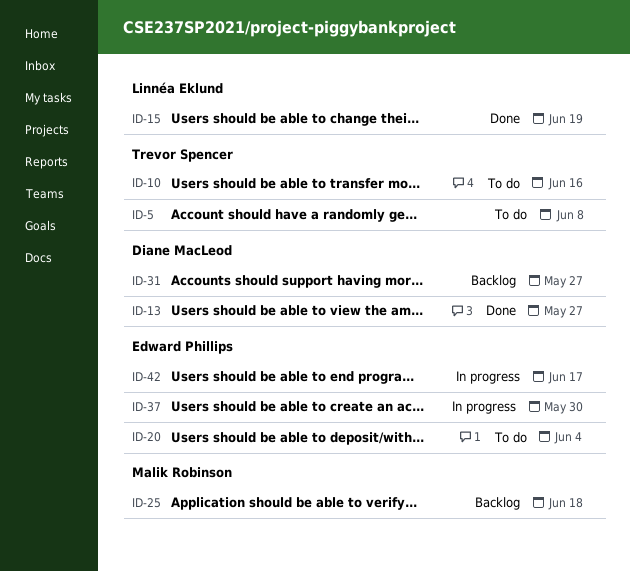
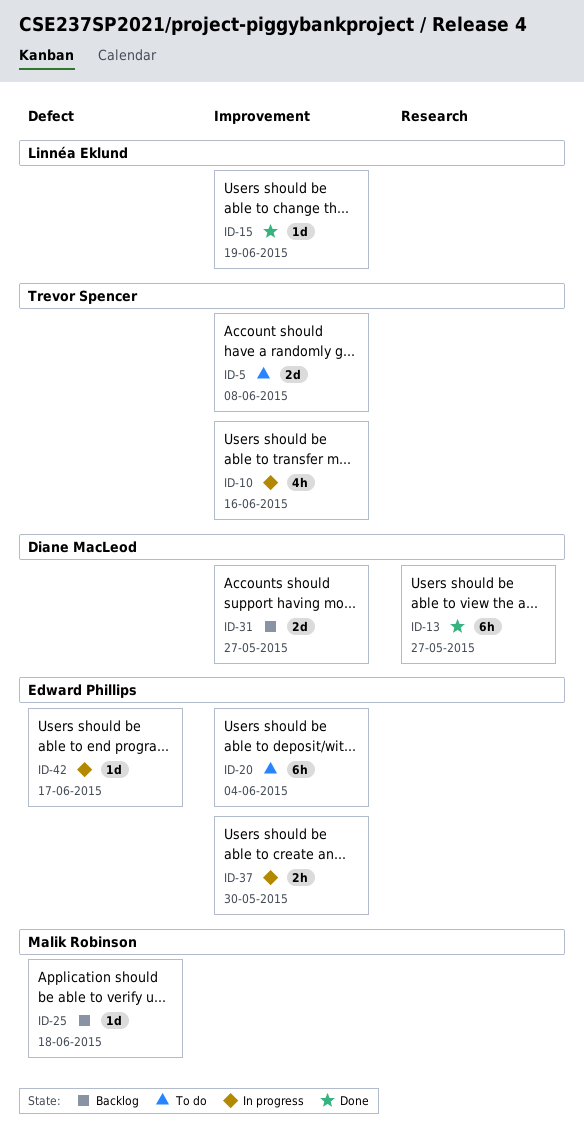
ID-10, status: To do -> In progress

